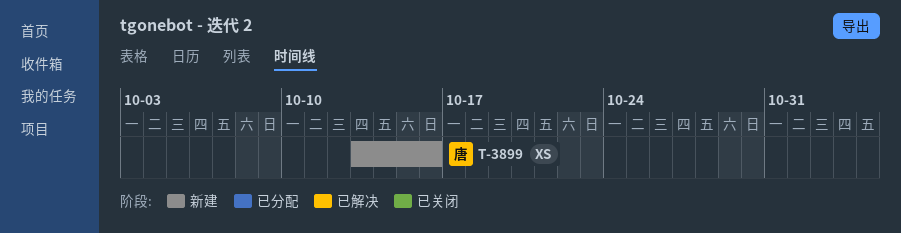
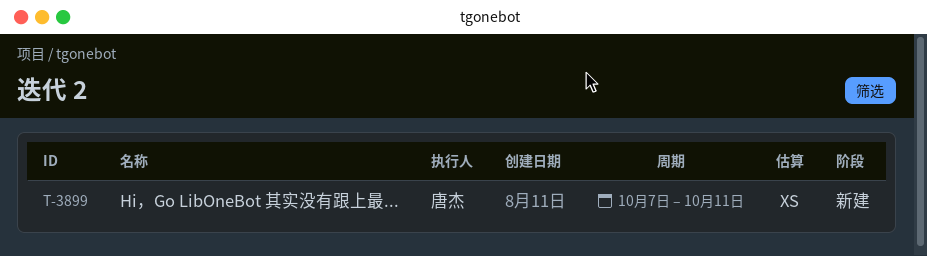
T-3899, start: Oct 13 -> Oct 7
T-3899, due: Oct 16 -> Oct 11

